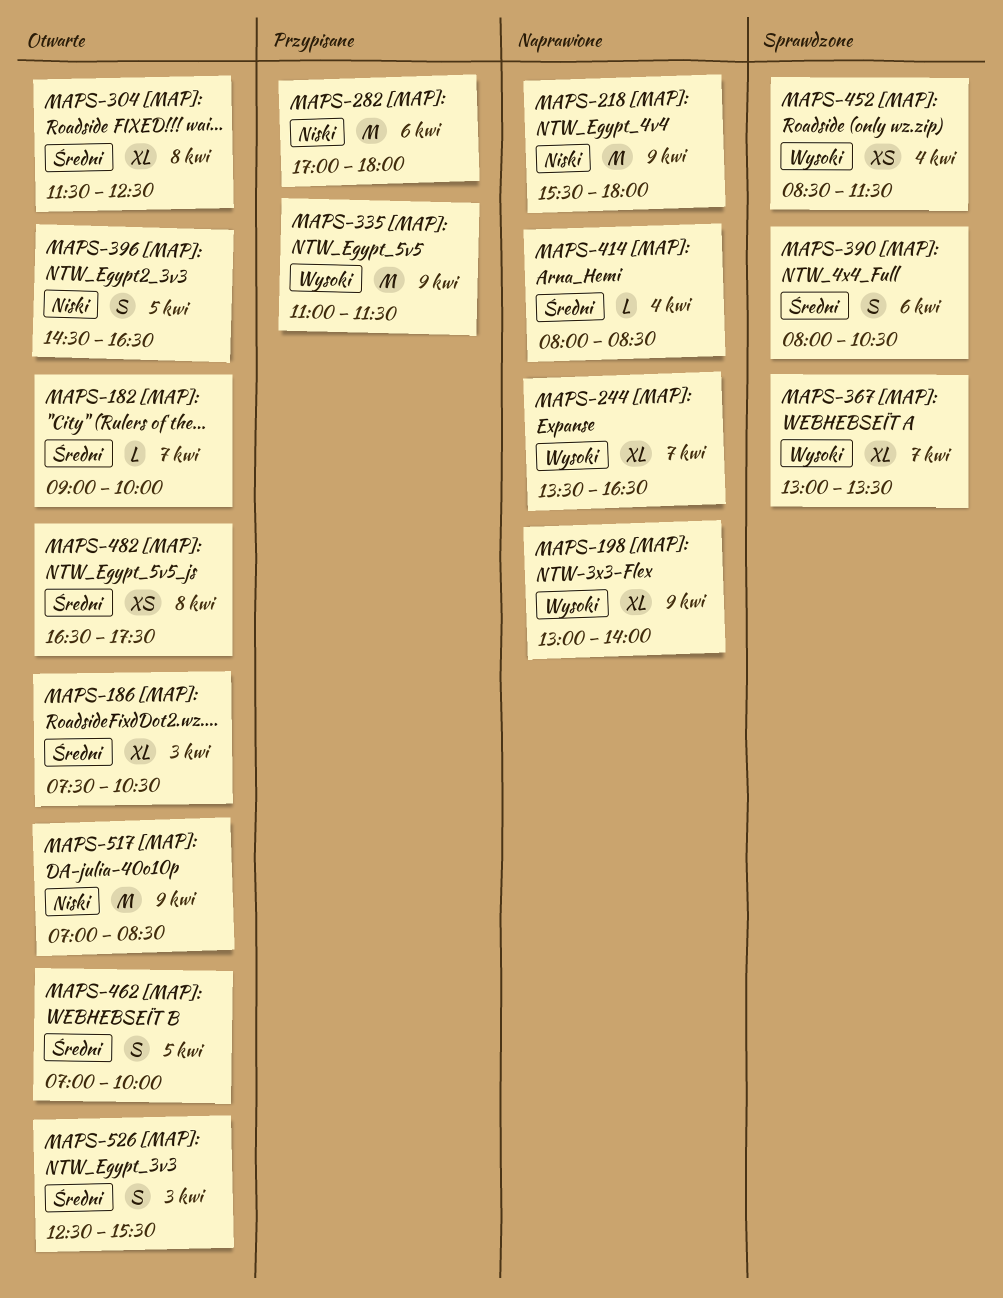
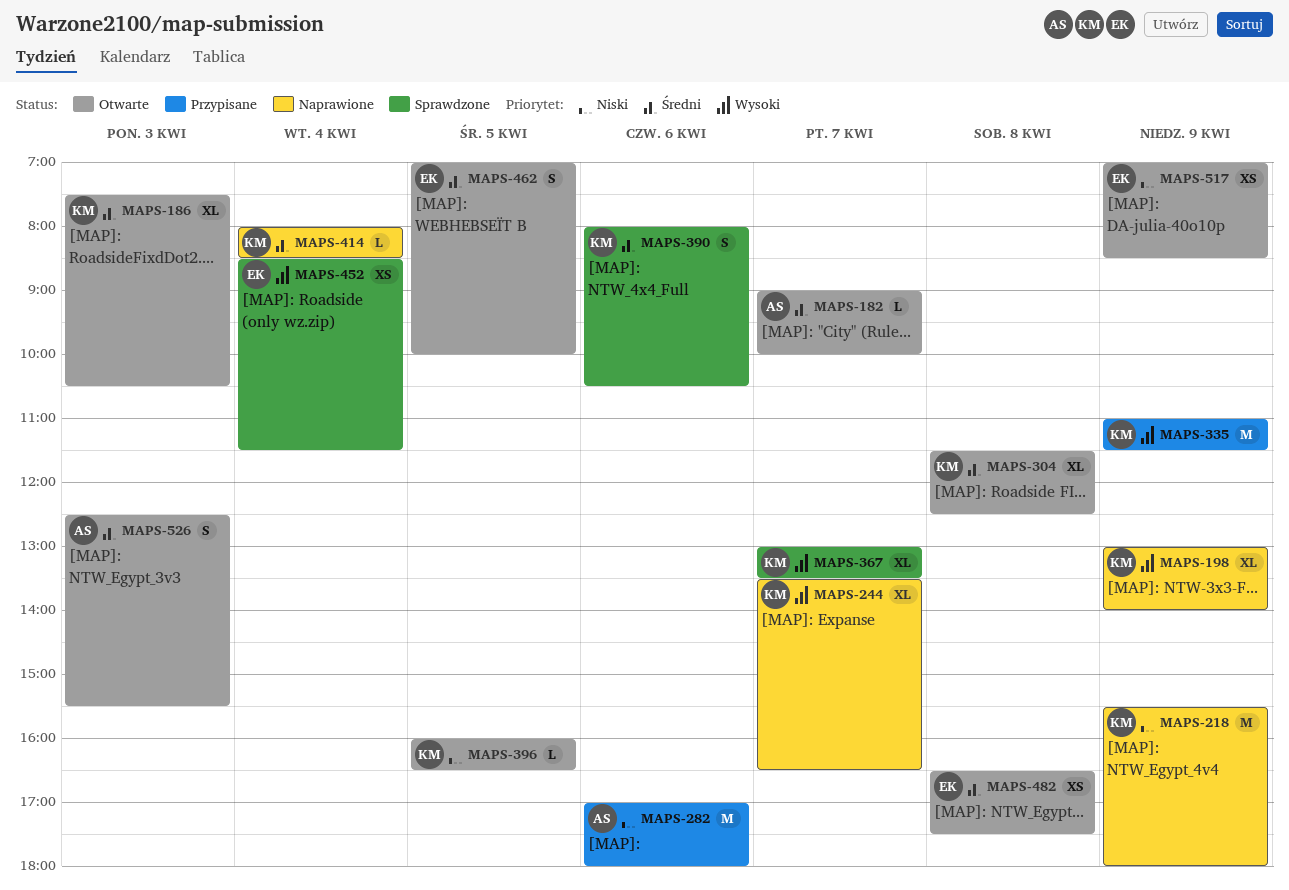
MAPS-396, estimate: S -> L
MAPS-396, begins: 14:30 -> 16:00
MAPS-517, estimate: M -> XS

